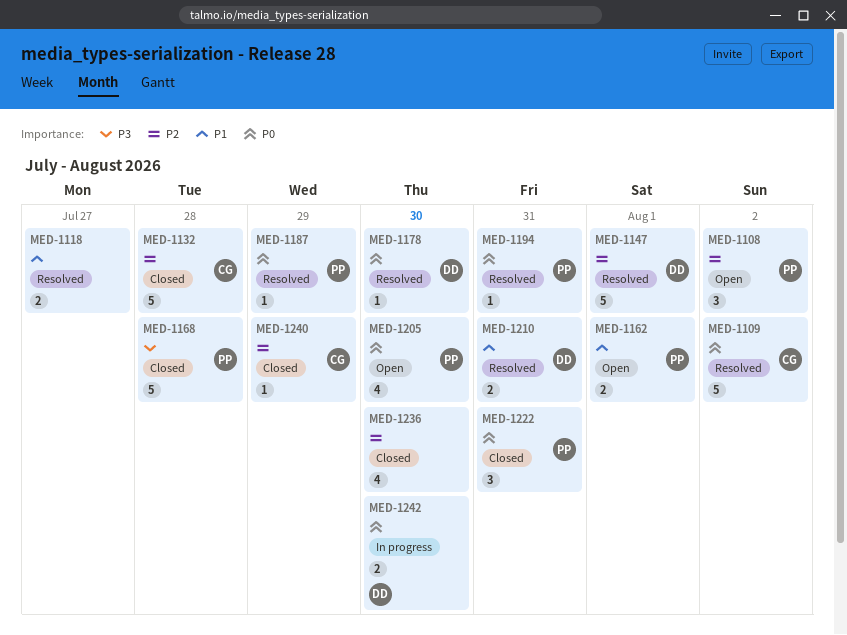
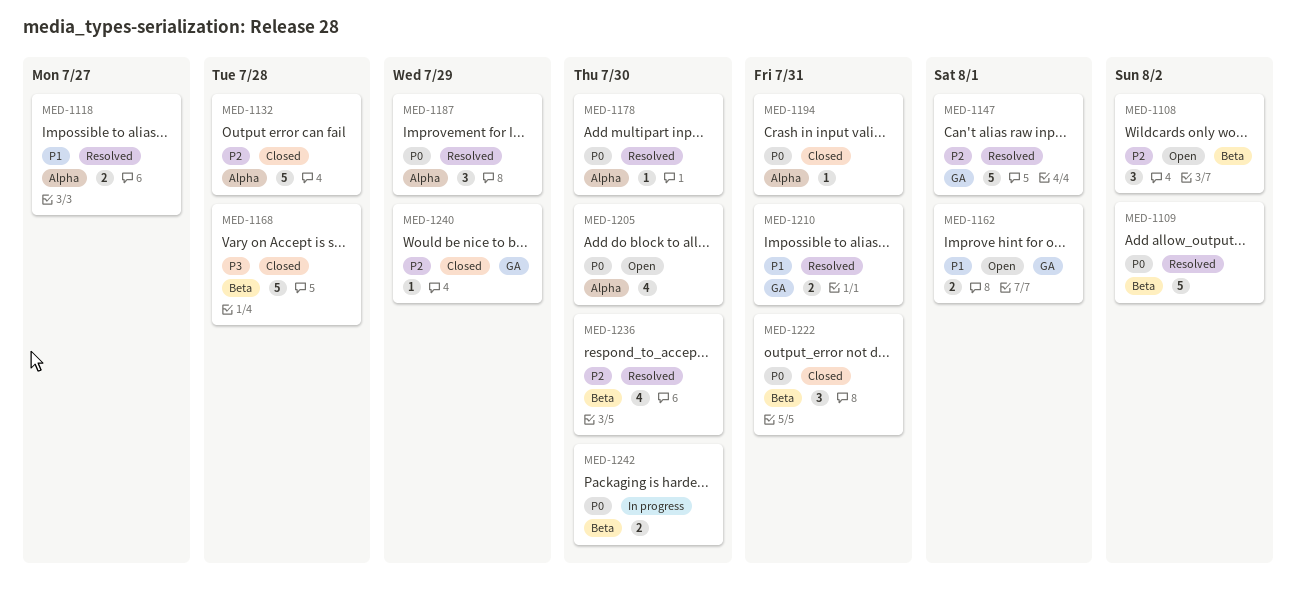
MED-1187, estimate: 1 -> 3
MED-1194, status: Resolved -> Closed
MED-1236, status: Closed -> Resolved

